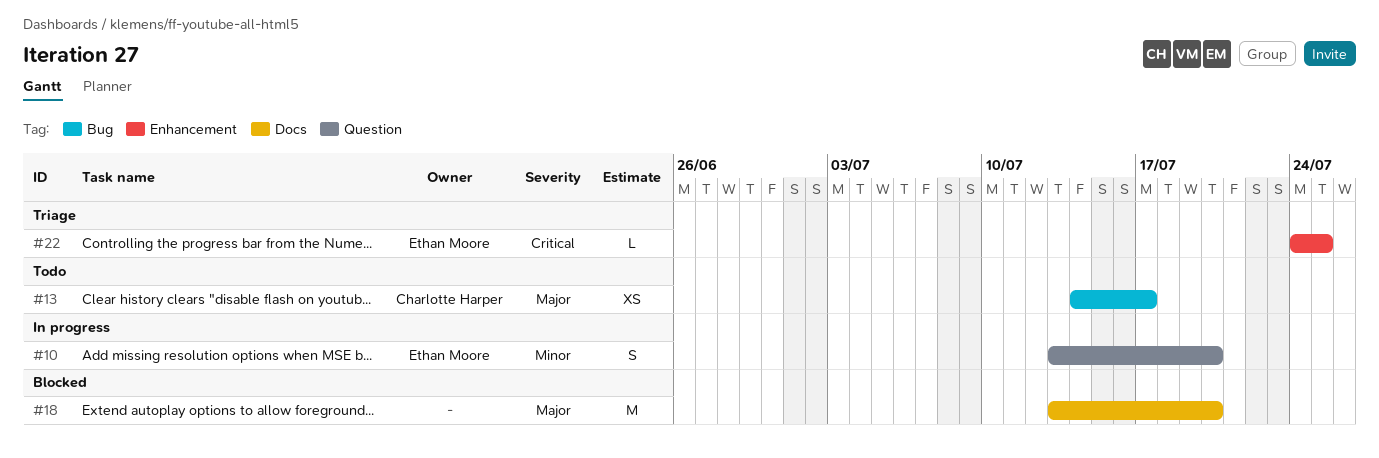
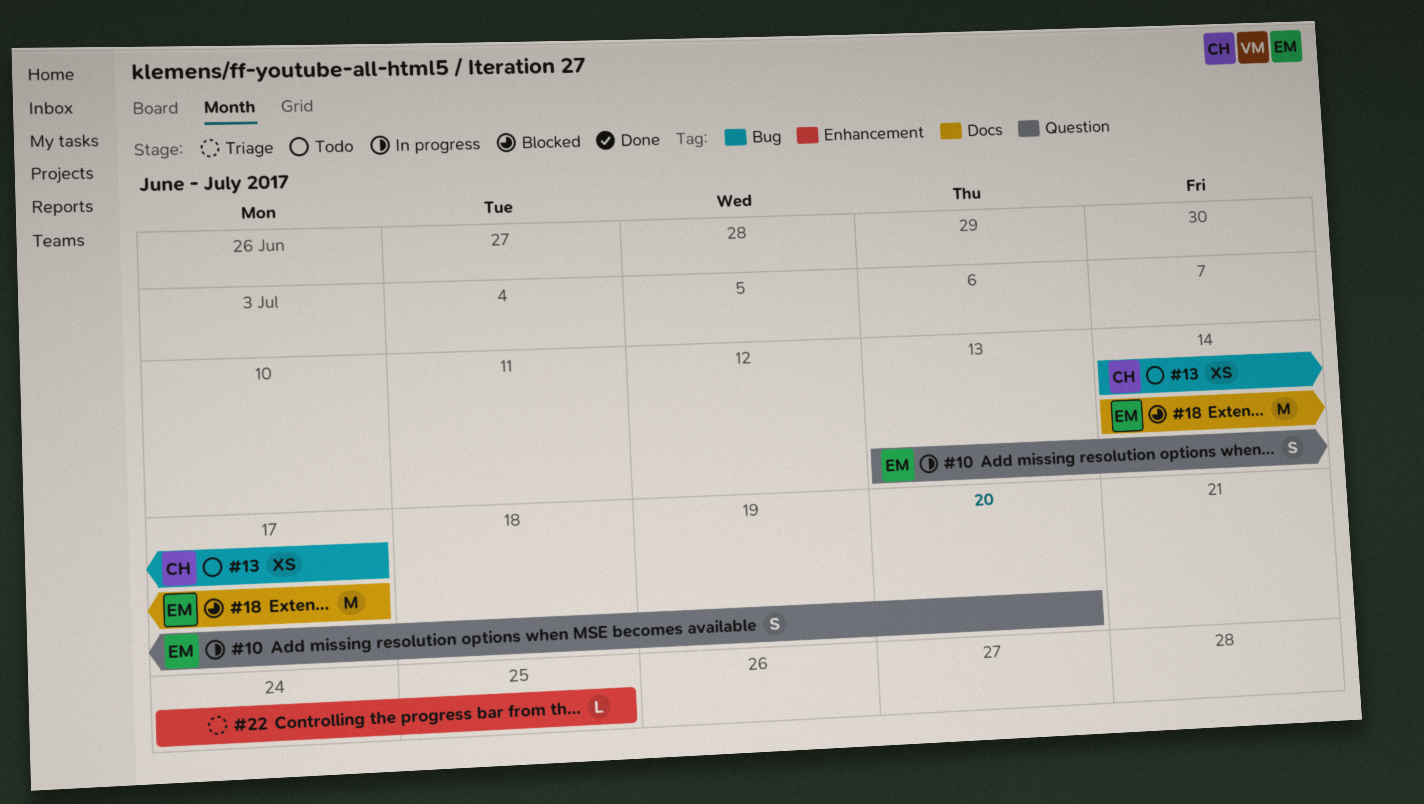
#18, owner: none -> Ethan Moore
#18, start: Jul 13 -> Jul 14
#18, due: Jul 20 -> Jul 17
#22, owner: Ethan Moore -> none

